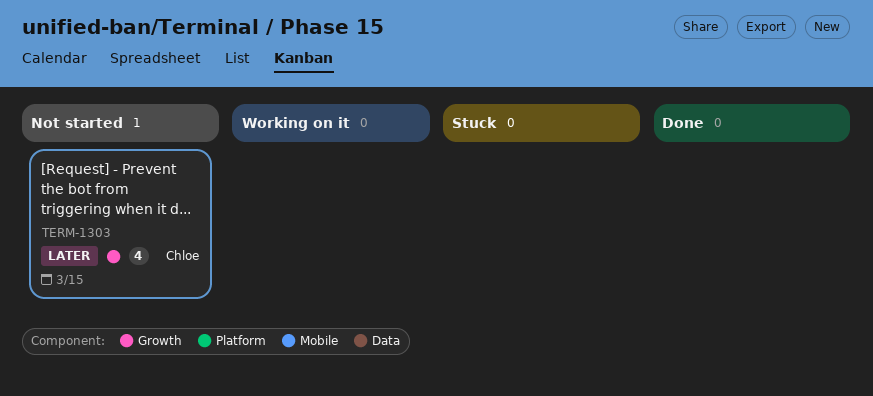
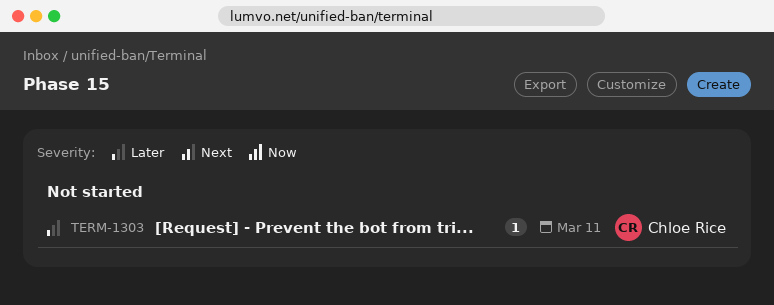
TERM-1303, estimate: 4 -> 1
TERM-1303, due: Mar 15 -> Mar 11

